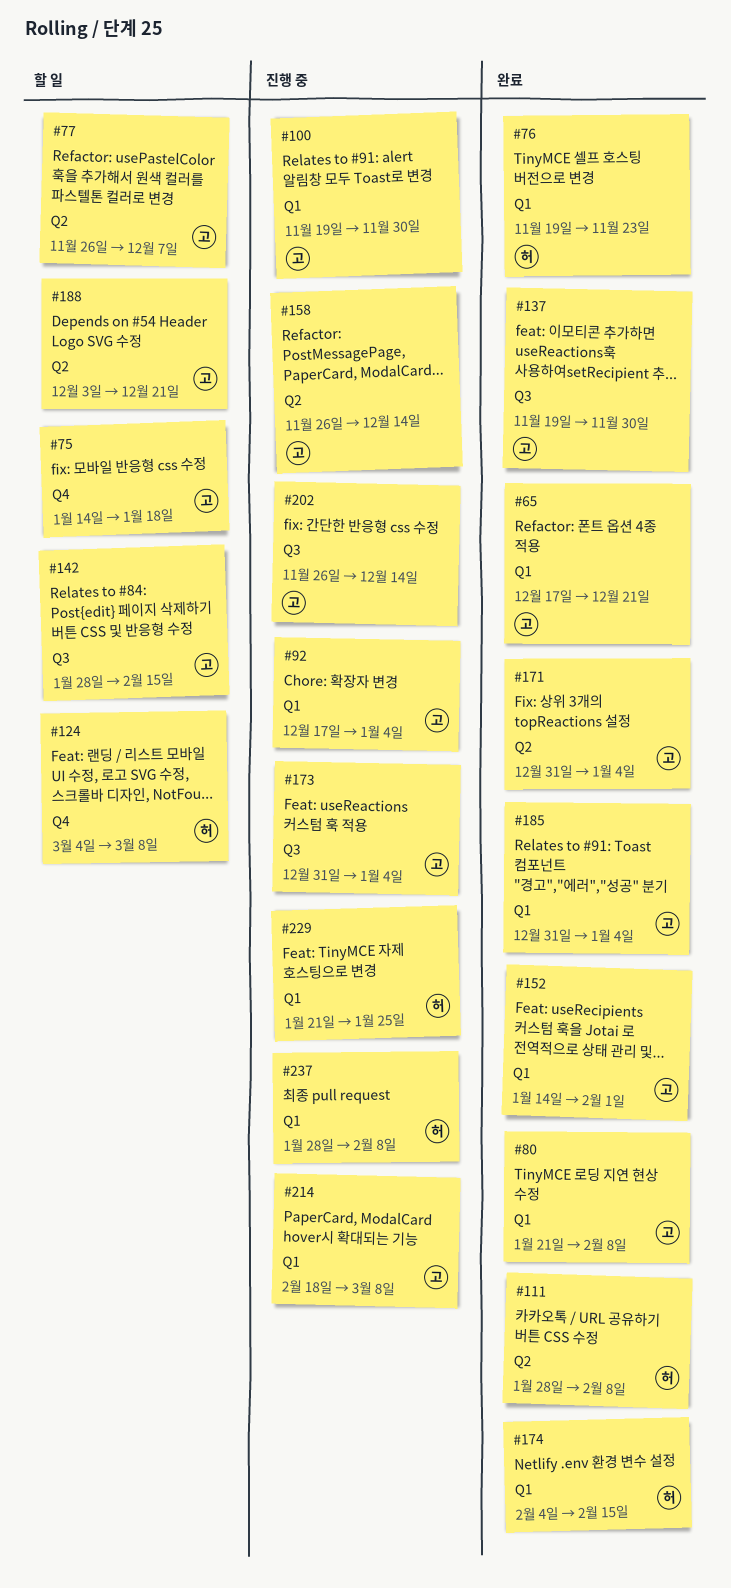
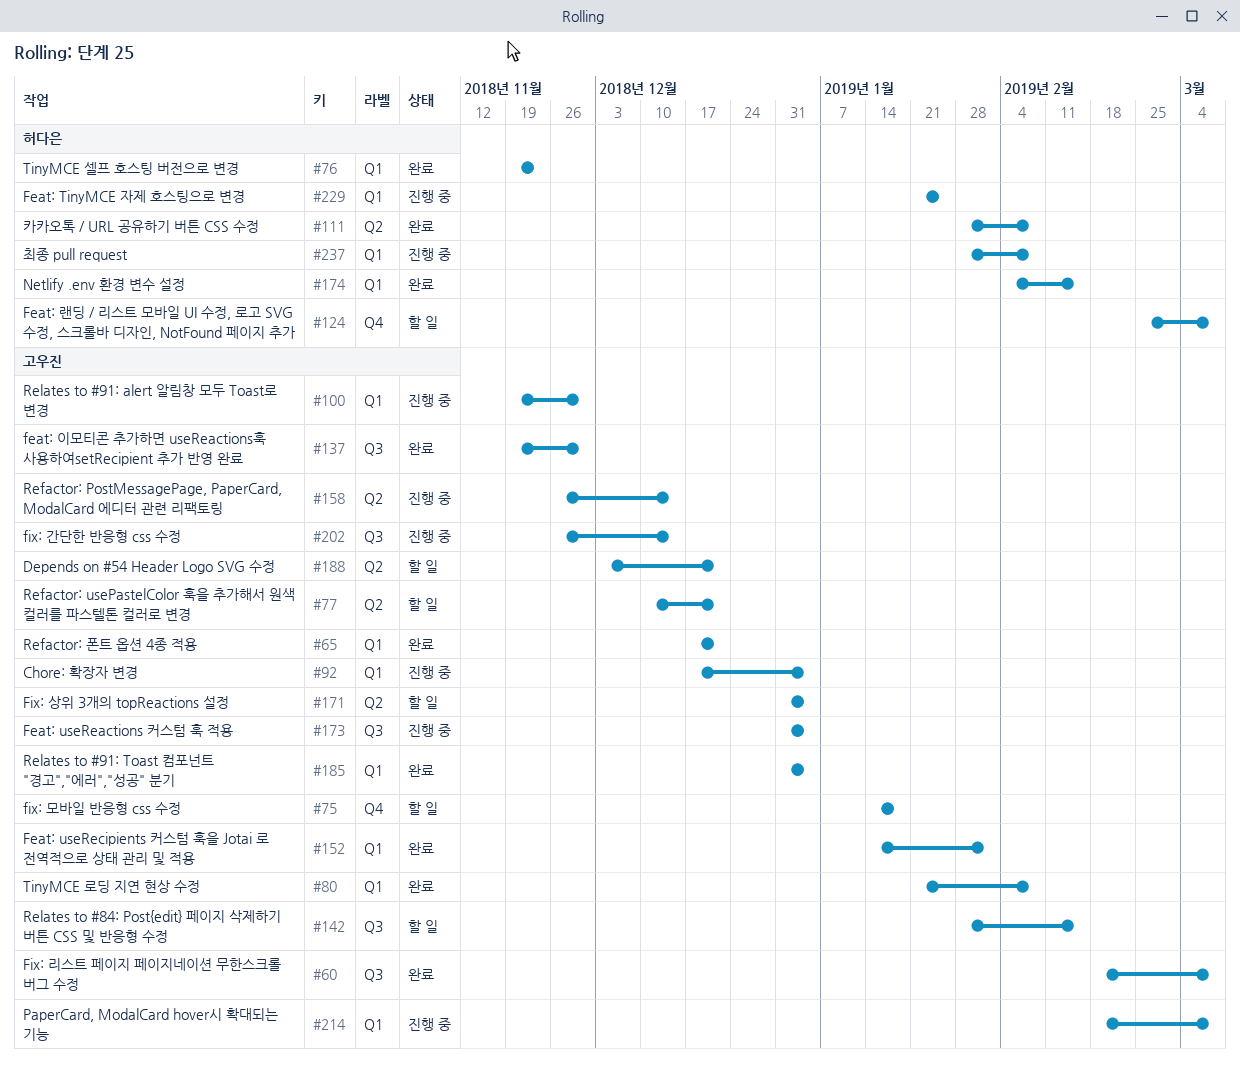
#60: none -> present
#77, start: Nov 26 -> Dec 10
#77, due: Dec 7 -> Dec 21
#124, start: Mar 4 -> Feb 25
#171, status: 완료 -> 할 일

